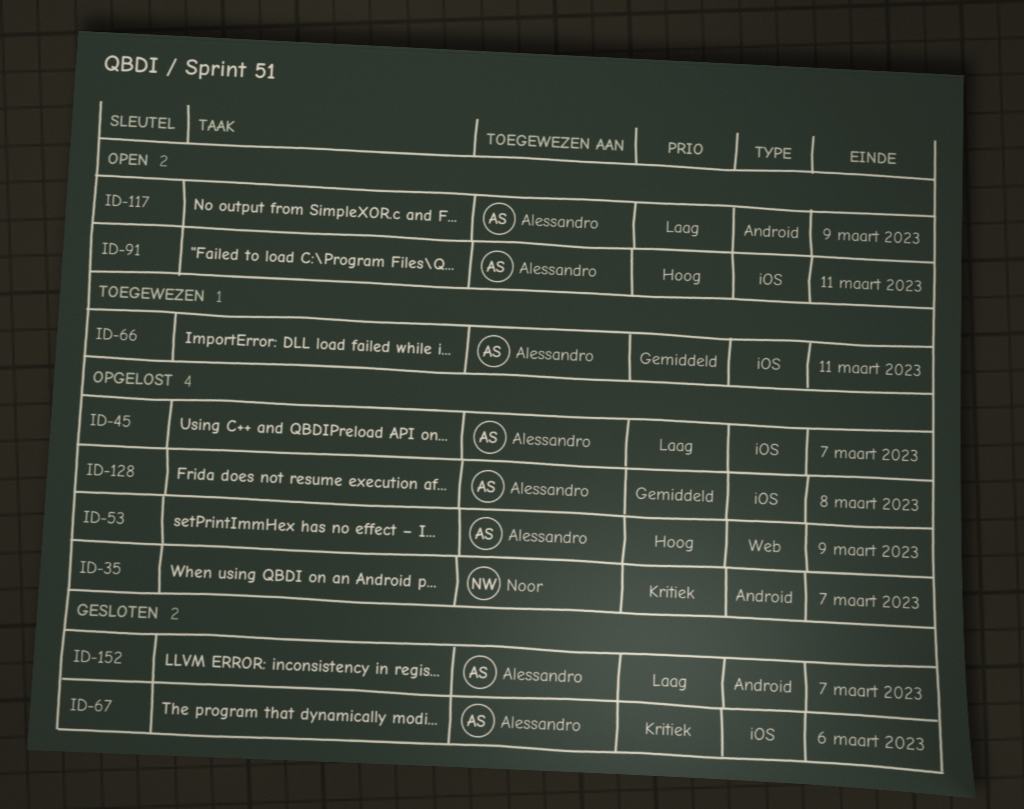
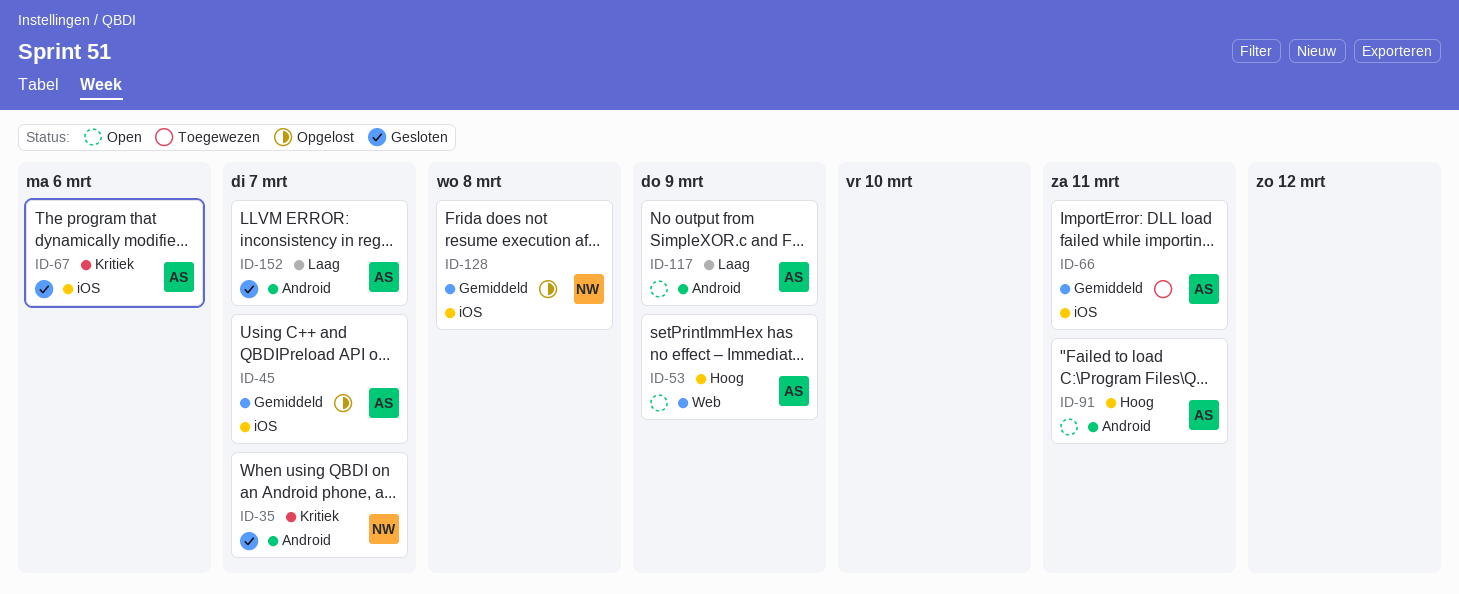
ID-35, status: Opgelost -> Gesloten
ID-45, priority: Laag -> Gemiddeld
ID-53, status: Opgelost -> Open
ID-91, label: iOS -> Android
ID-128, owner: Alessandro -> Noor

